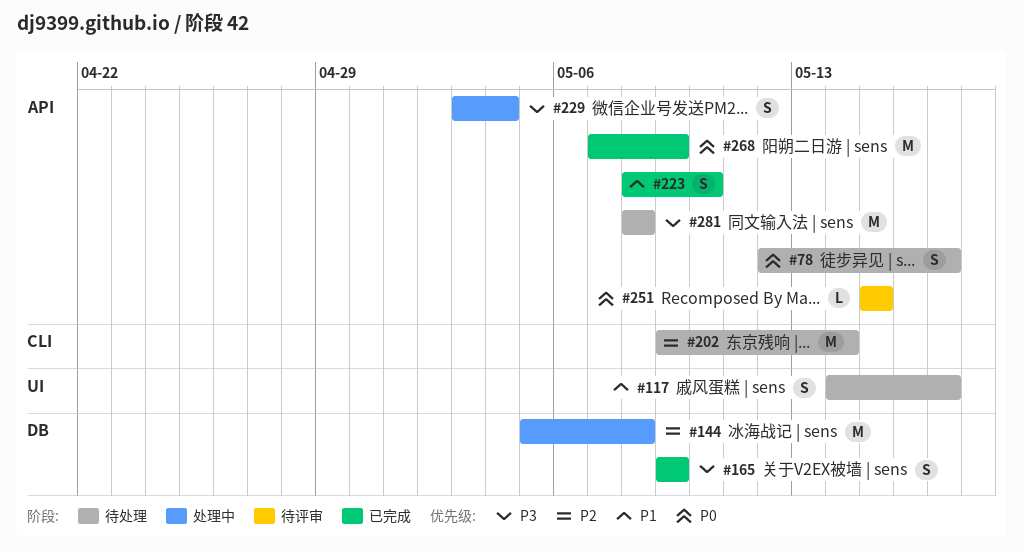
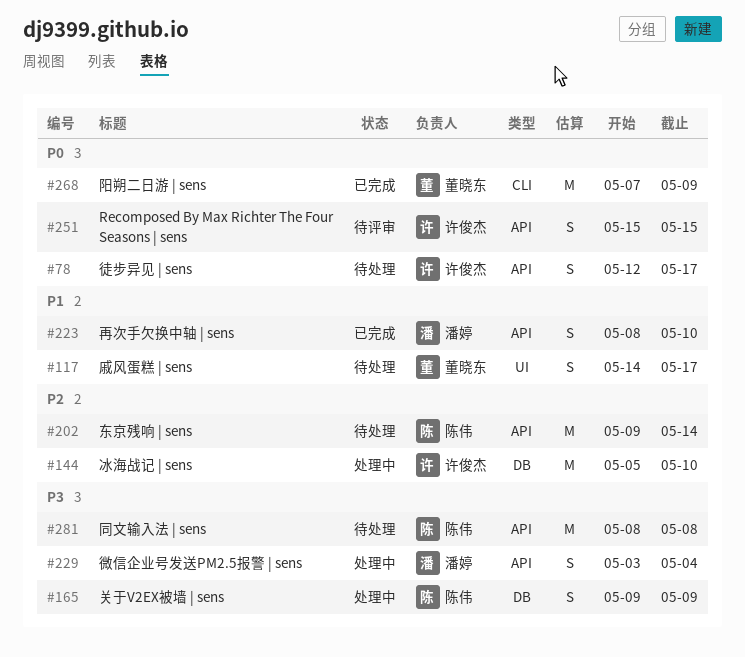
#144, due: May 8 -> May 10
#165, status: 已完成 -> 处理中
#202, label: CLI -> API
#251, estimate: L -> S
#268, label: API -> CLI

